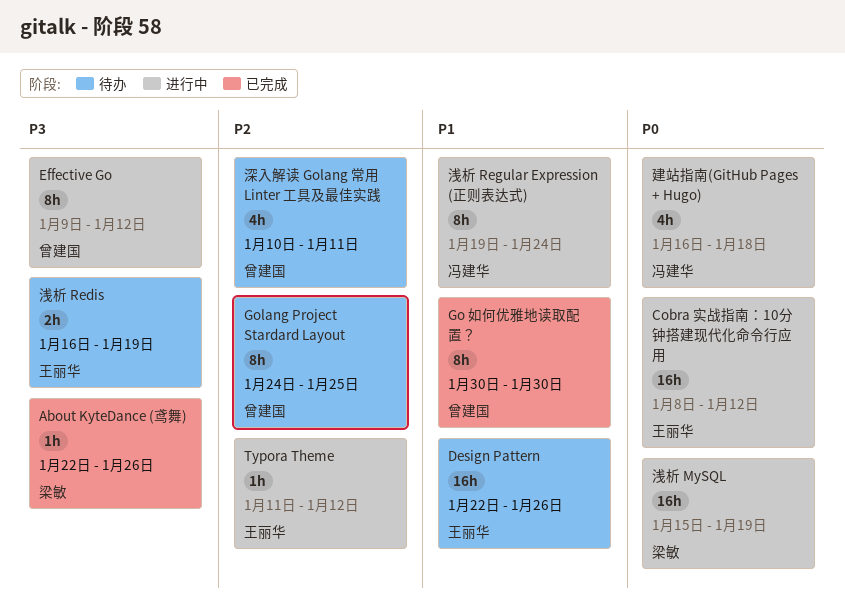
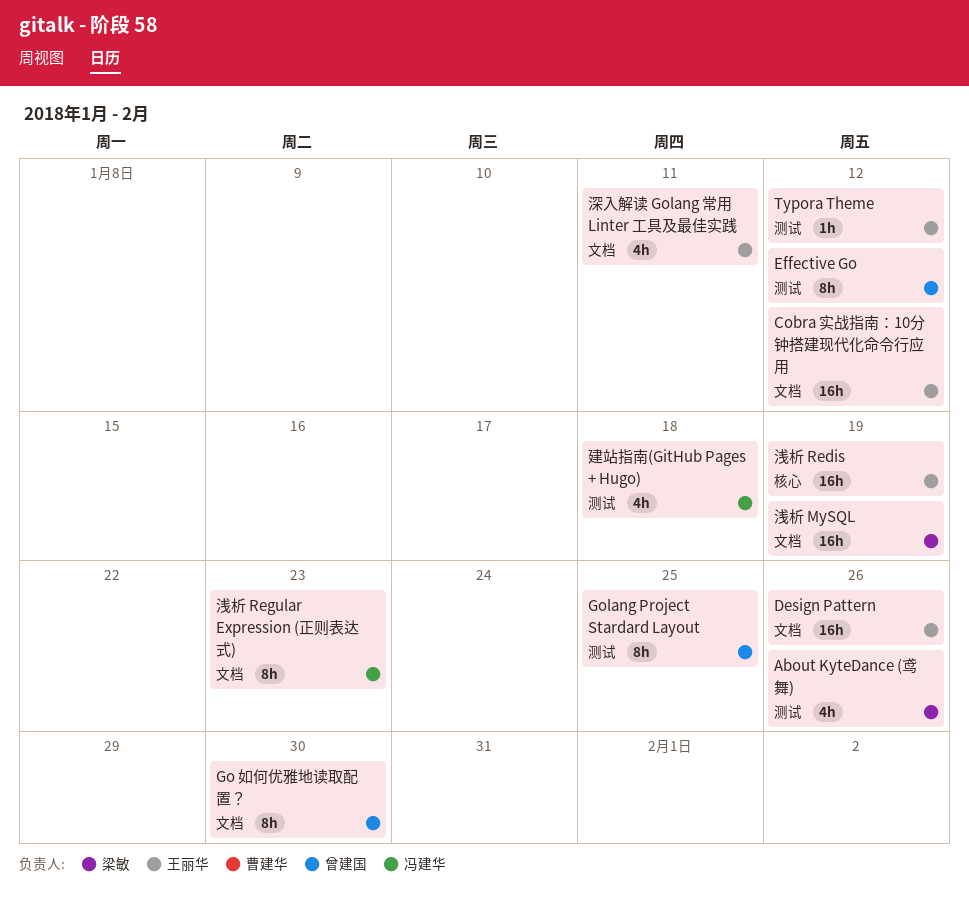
About KyteDance (鸢舞), estimate: 1h -> 4h
浅析 Redis, estimate: 2h -> 16h
浅析 Regular Expression (正则表达式), due: Jan 24 -> Jan 23
深入解读 Golang 常用 Linter 工具及最佳实践, owner: 曾建国 -> 王丽华

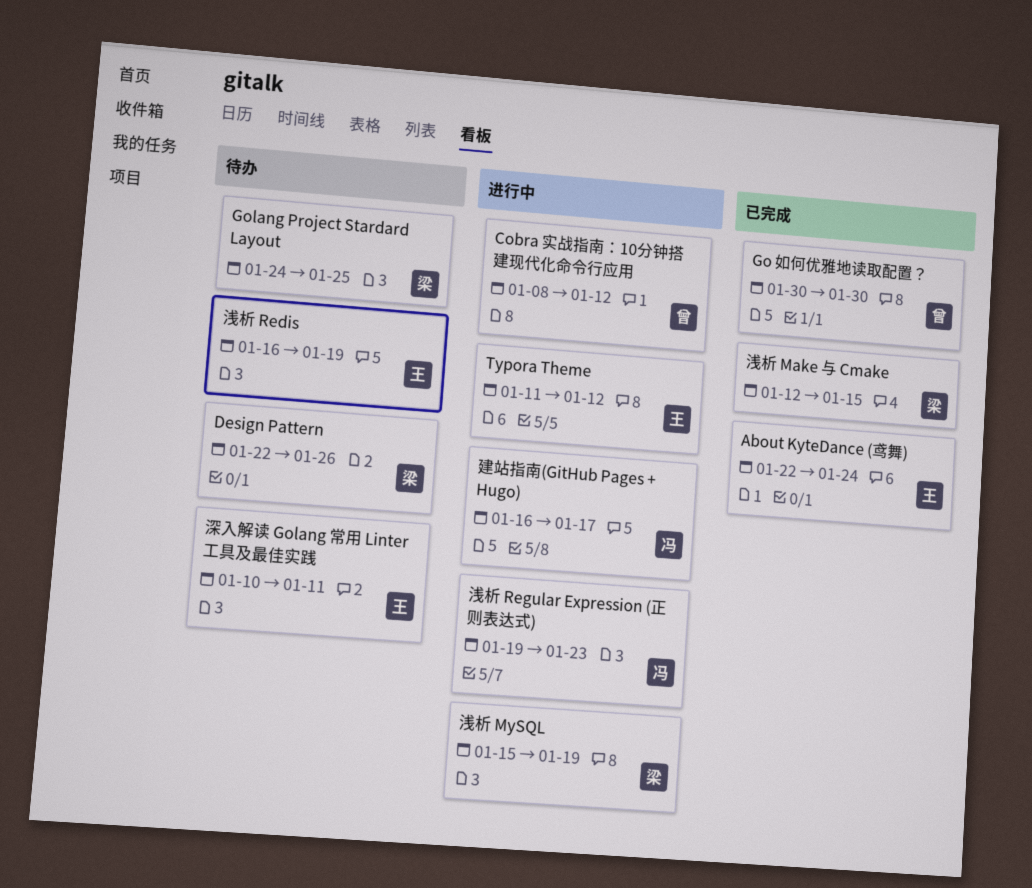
About KyteDance (鸢舞), owner: 梁敏 -> 王丽华
About KyteDance (鸢舞), due: Jan 26 -> Jan 24
Cobra 实战指南：10分钟搭建现代化命令行应用, owner: 王丽华 -> 曾建国
Design Pattern, owner: 王丽华 -> 梁敏
Effective Go: present -> none
Golang Project Stardard Layout, owner: 曾建国 -> 梁敏
建站指南(GitHub Pages + Hugo), due: Jan 18 -> Jan 17
浅析 Make 与 Cmake: none -> present

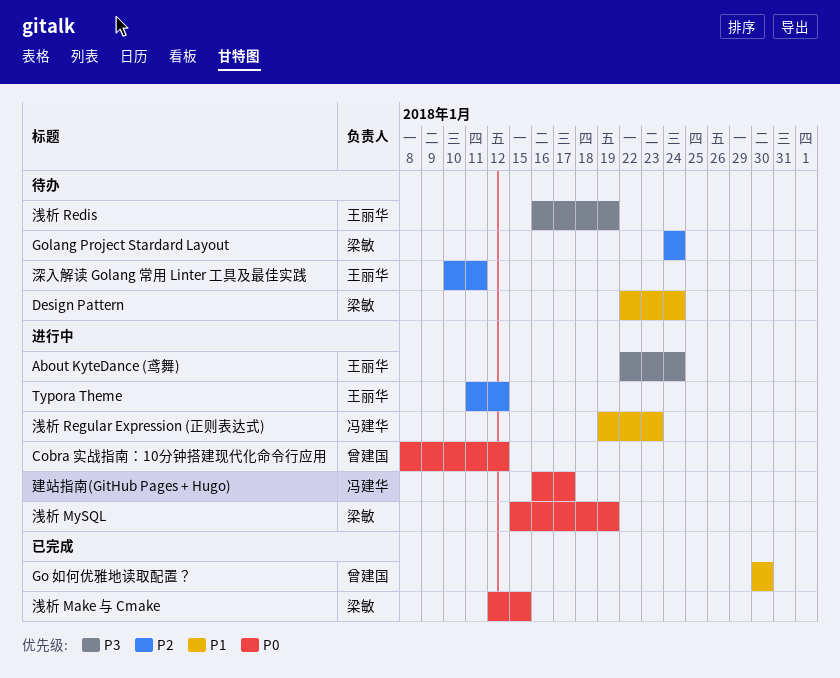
About KyteDance (鸢舞), status: 已完成 -> 进行中
Design Pattern, due: Jan 26 -> Jan 24
Golang Project Stardard Layout, due: Jan 25 -> Jan 24

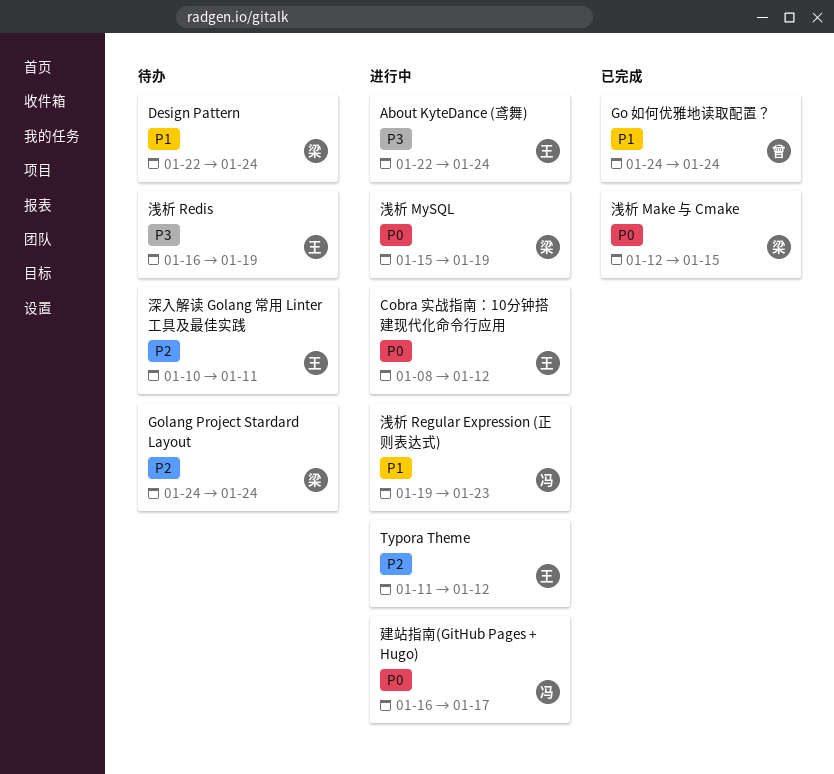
Cobra 实战指南：10分钟搭建现代化命令行应用, owner: 曾建国 -> 王丽华
Go 如何优雅地读取配置？, start: Jan 30 -> Jan 24
Go 如何优雅地读取配置？, due: Jan 30 -> Jan 24

